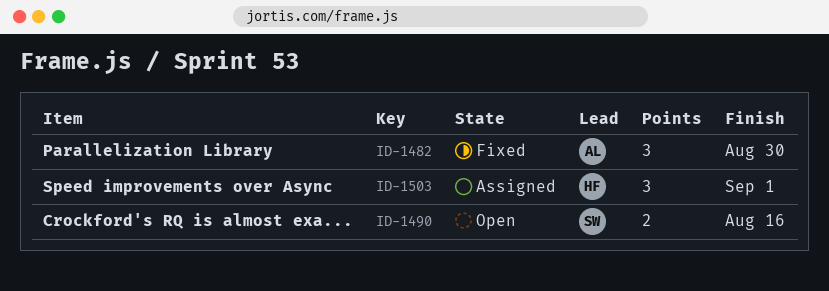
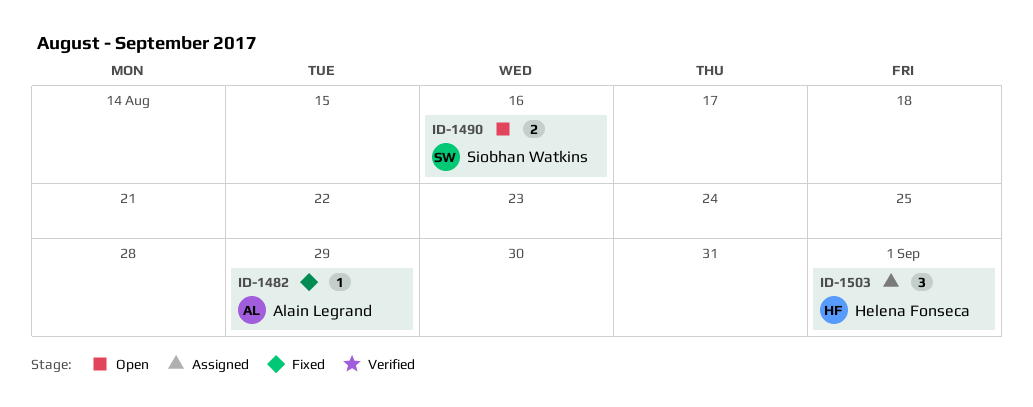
ID-1482, estimate: 3 -> 1
ID-1482, due: Aug 30 -> Aug 29

